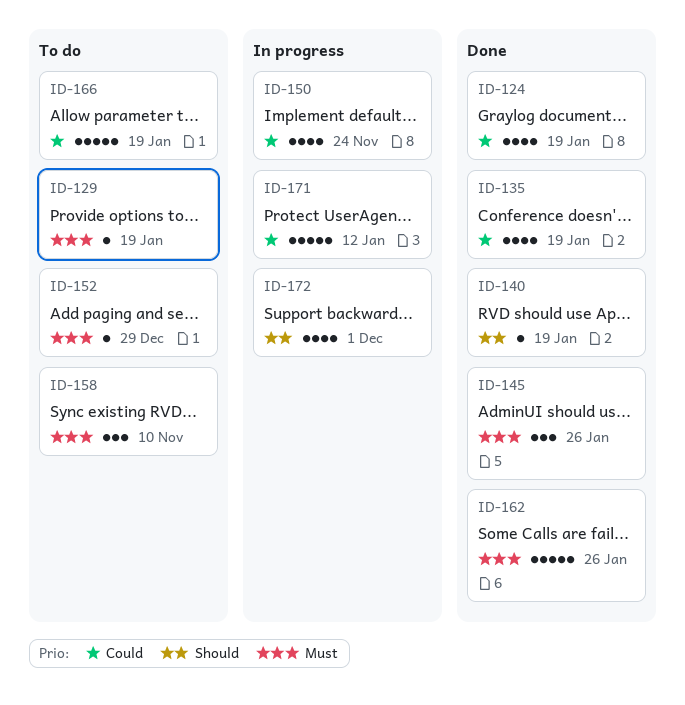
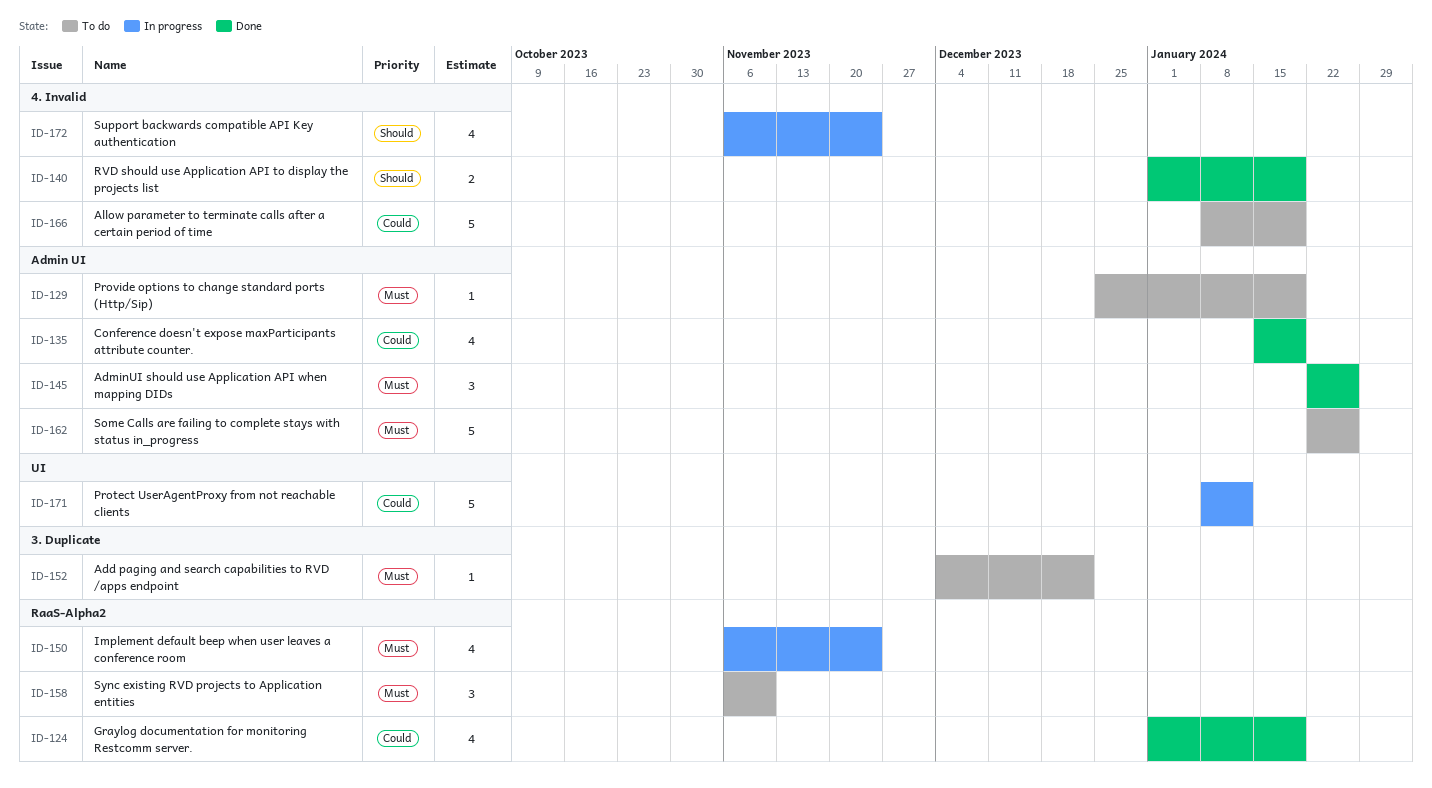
ID-140, estimate: 1 -> 2
ID-150, priority: Could -> Must
ID-152, due: Dec 29 -> Dec 22
ID-162, status: Done -> To do
ID-172, due: Dec 1 -> Nov 24

